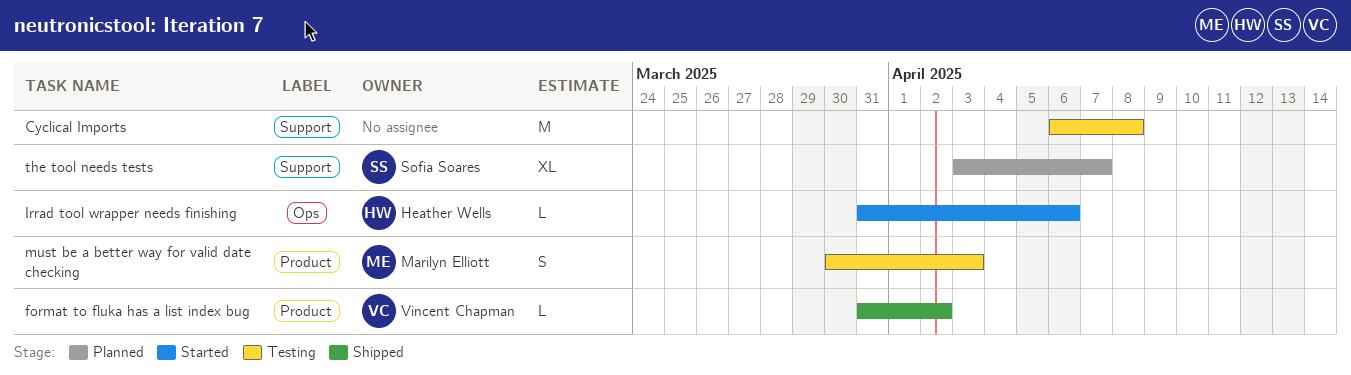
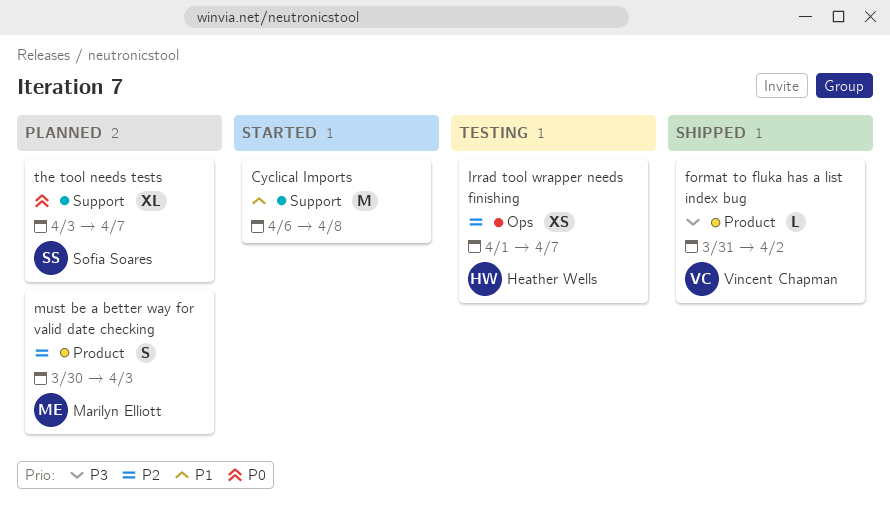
Cyclical Imports, status: Testing -> Started
Irrad tool wrapper needs finishing, status: Started -> Testing
Irrad tool wrapper needs finishing, estimate: L -> XS
Irrad tool wrapper needs finishing, start: Mar 31 -> Apr 1
Irrad tool wrapper needs finishing, due: Apr 6 -> Apr 7
must be a better way for valid date checking, status: Testing -> Planned

